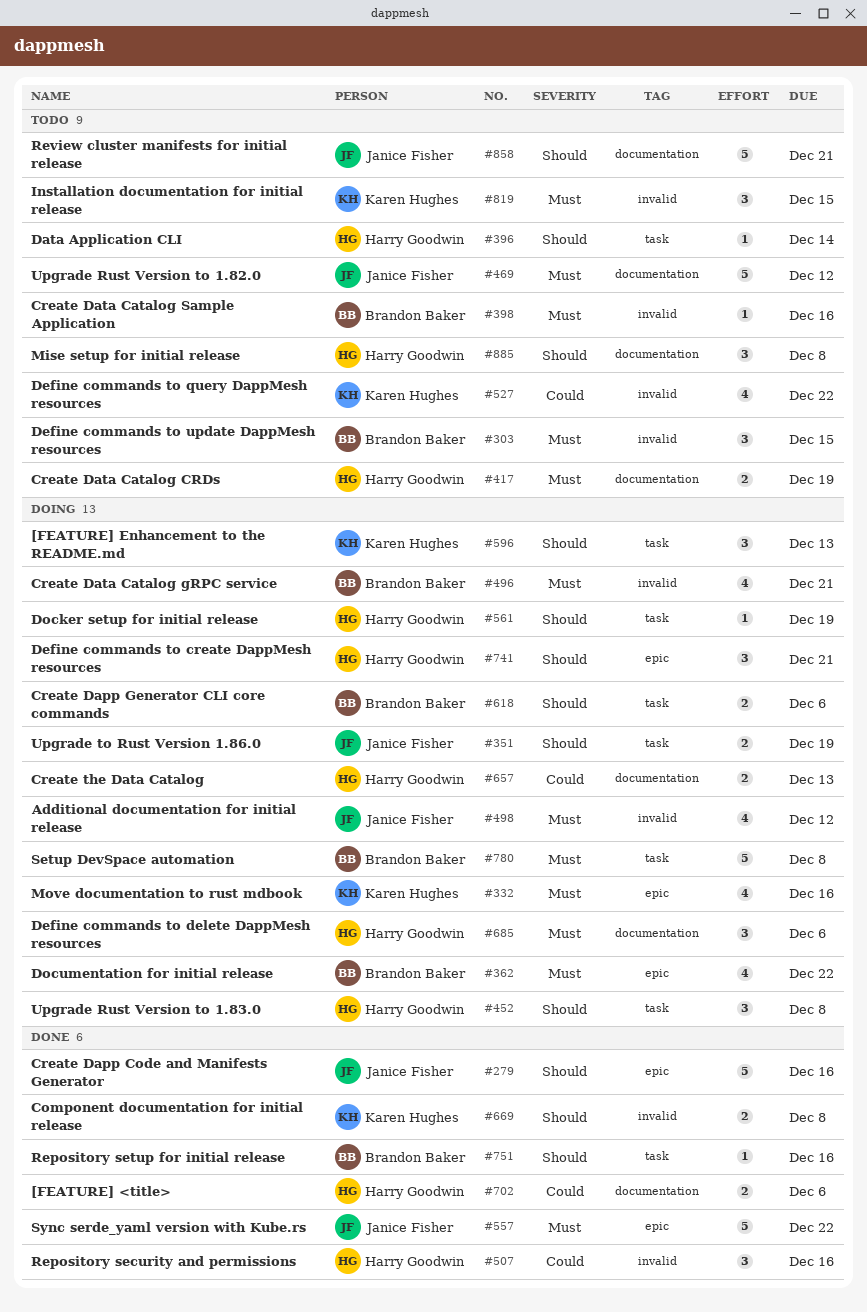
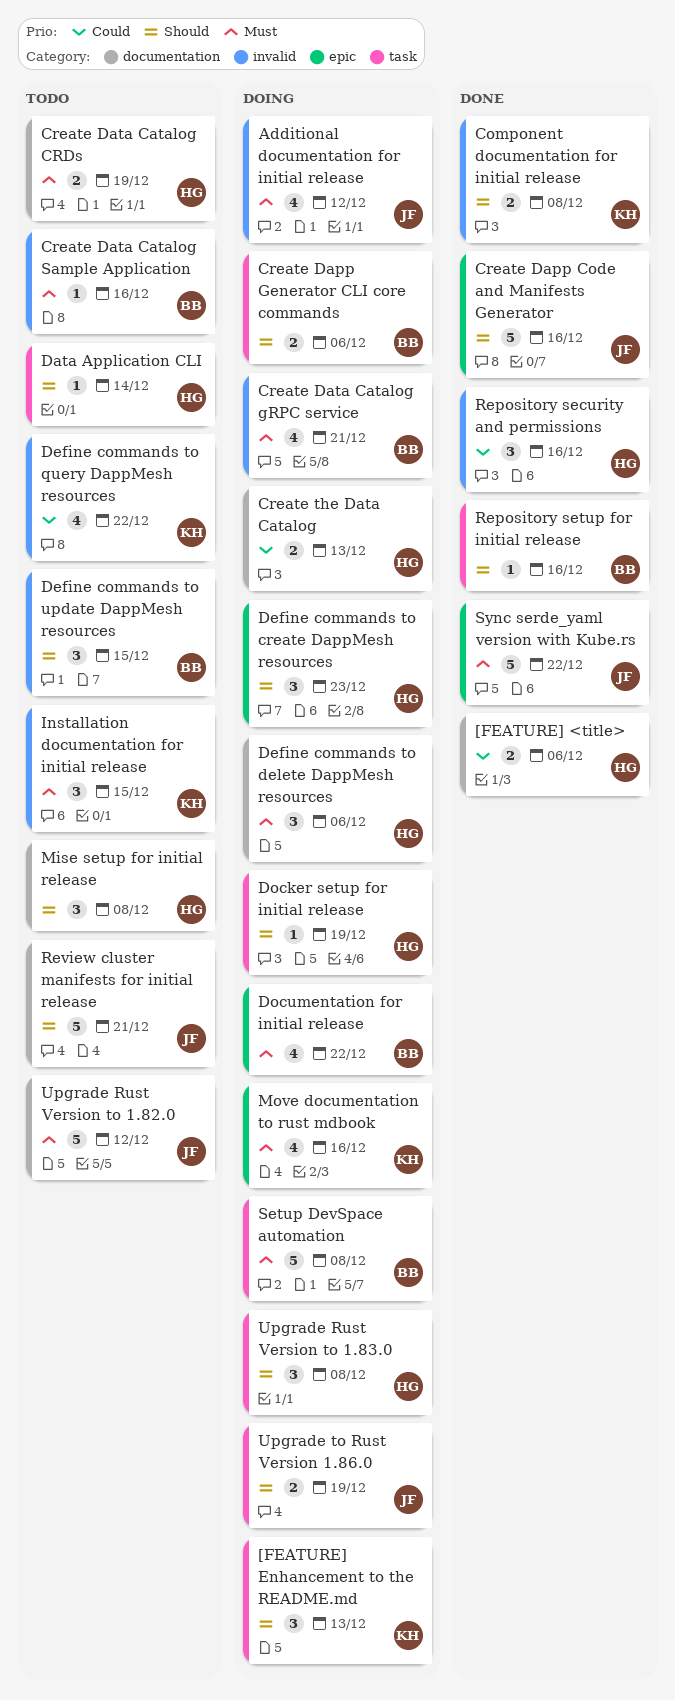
Define commands to create DappMesh resources, due: Dec 21 -> Dec 23
Define commands to update DappMesh resources, priority: Must -> Should

